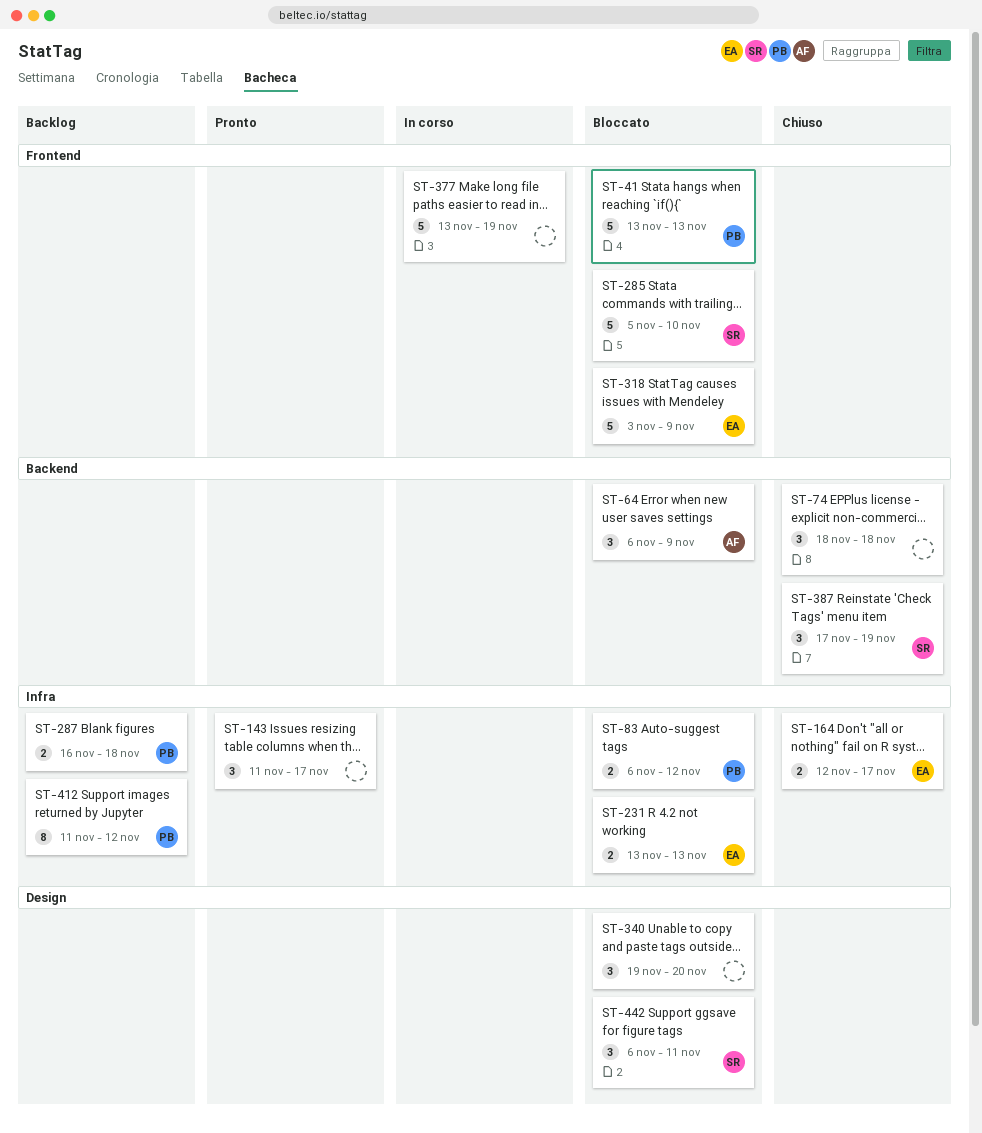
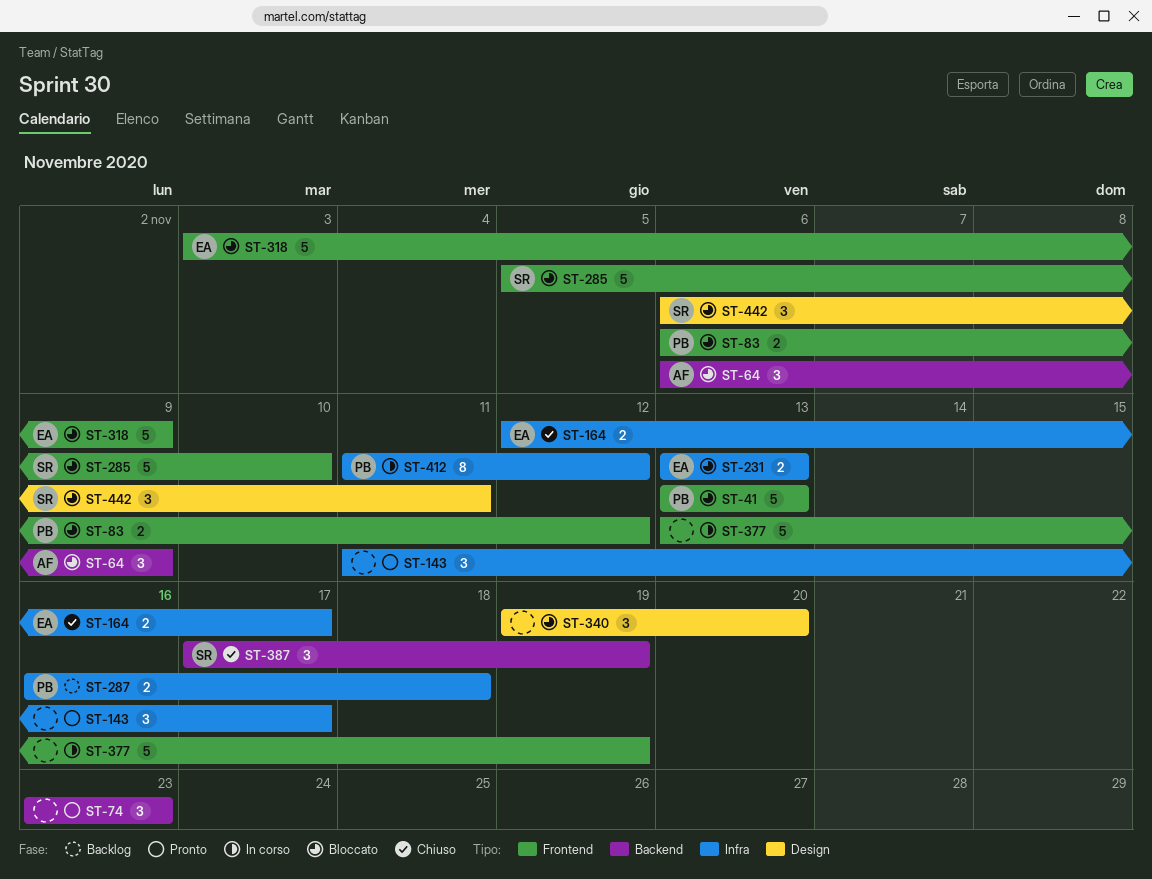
ST-74, status: Chiuso -> Pronto
ST-74, start: Nov 18 -> Nov 23
ST-74, due: Nov 18 -> Nov 23
ST-83, label: Infra -> Frontend
ST-412, status: Backlog -> In corso

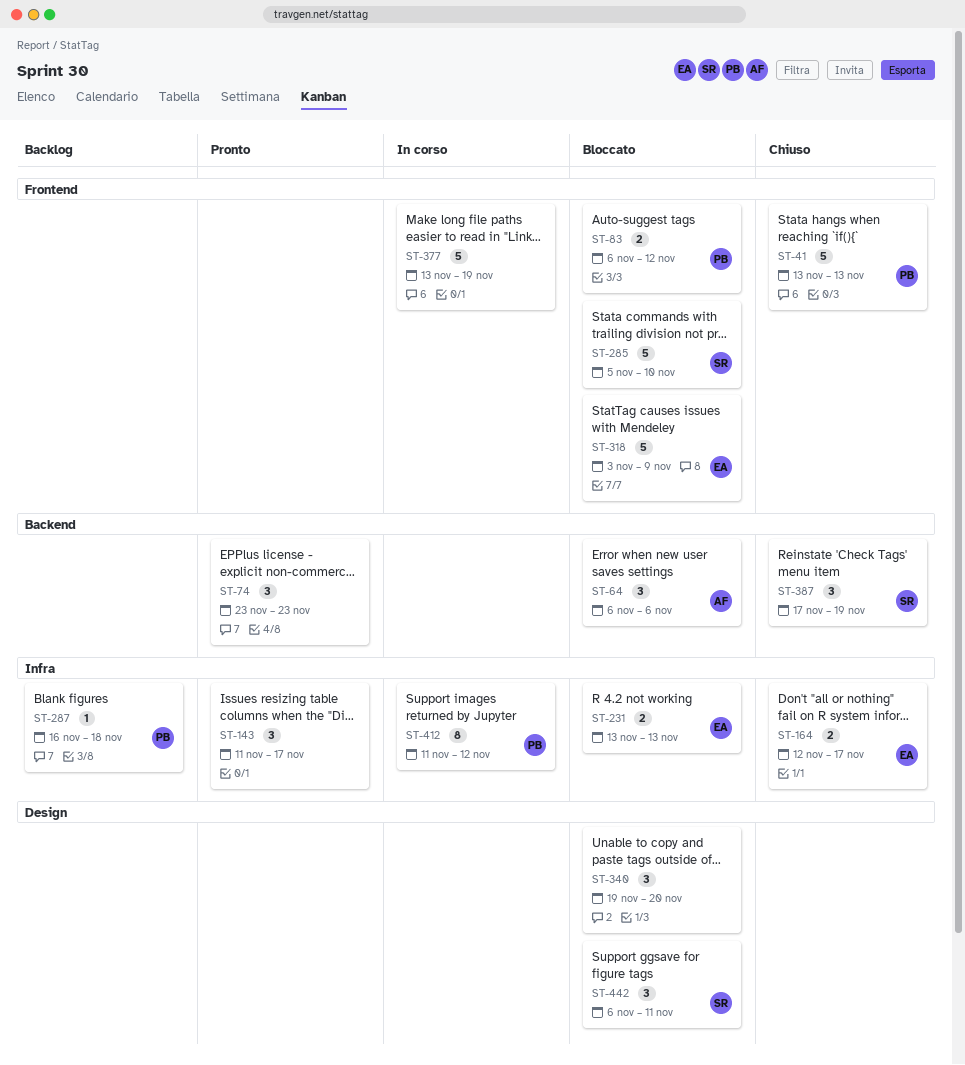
ST-41, status: Bloccato -> Chiuso
ST-64, due: Nov 9 -> Nov 6
ST-287, estimate: 2 -> 1

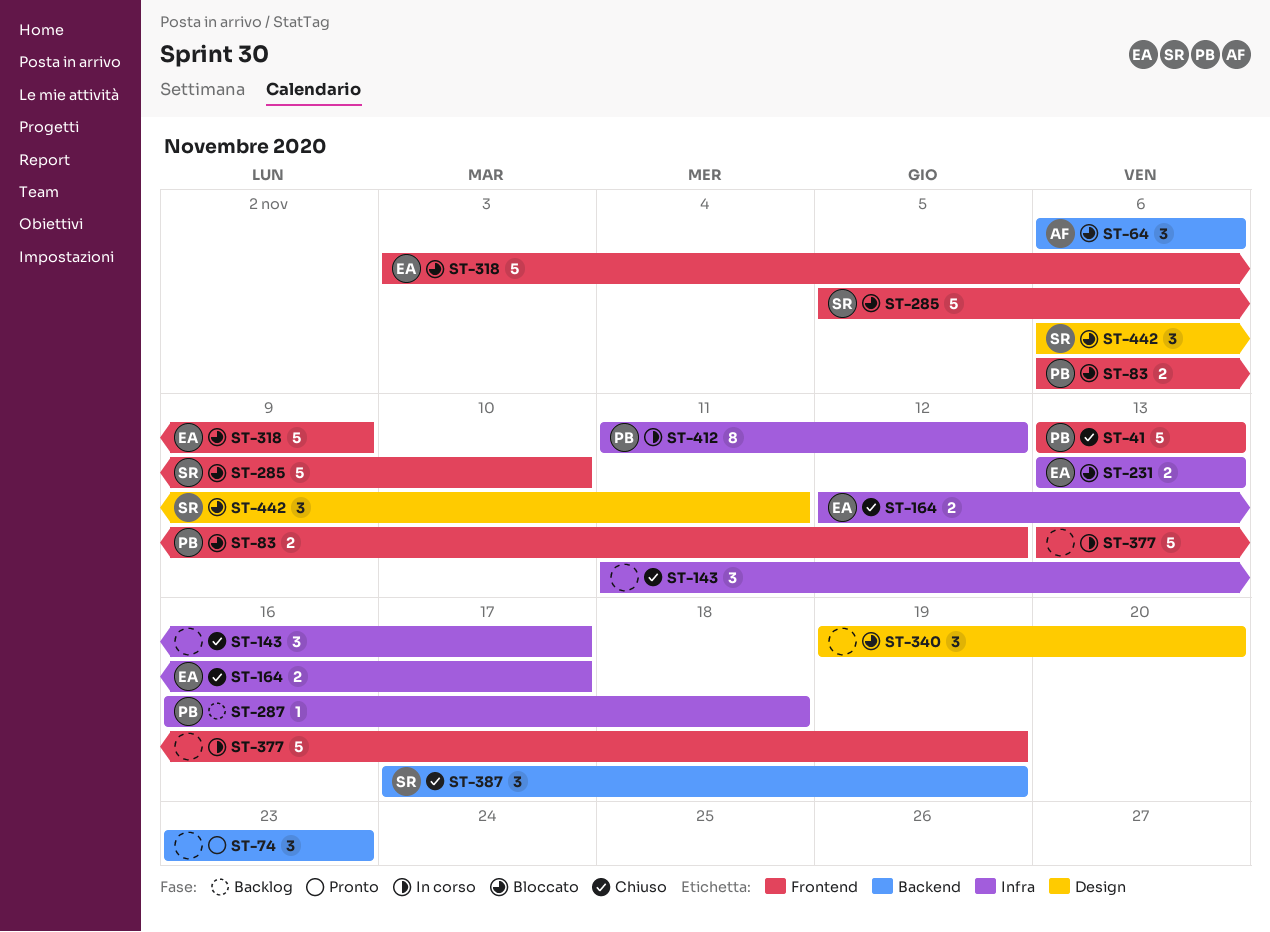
ST-143, status: Pronto -> Chiuso

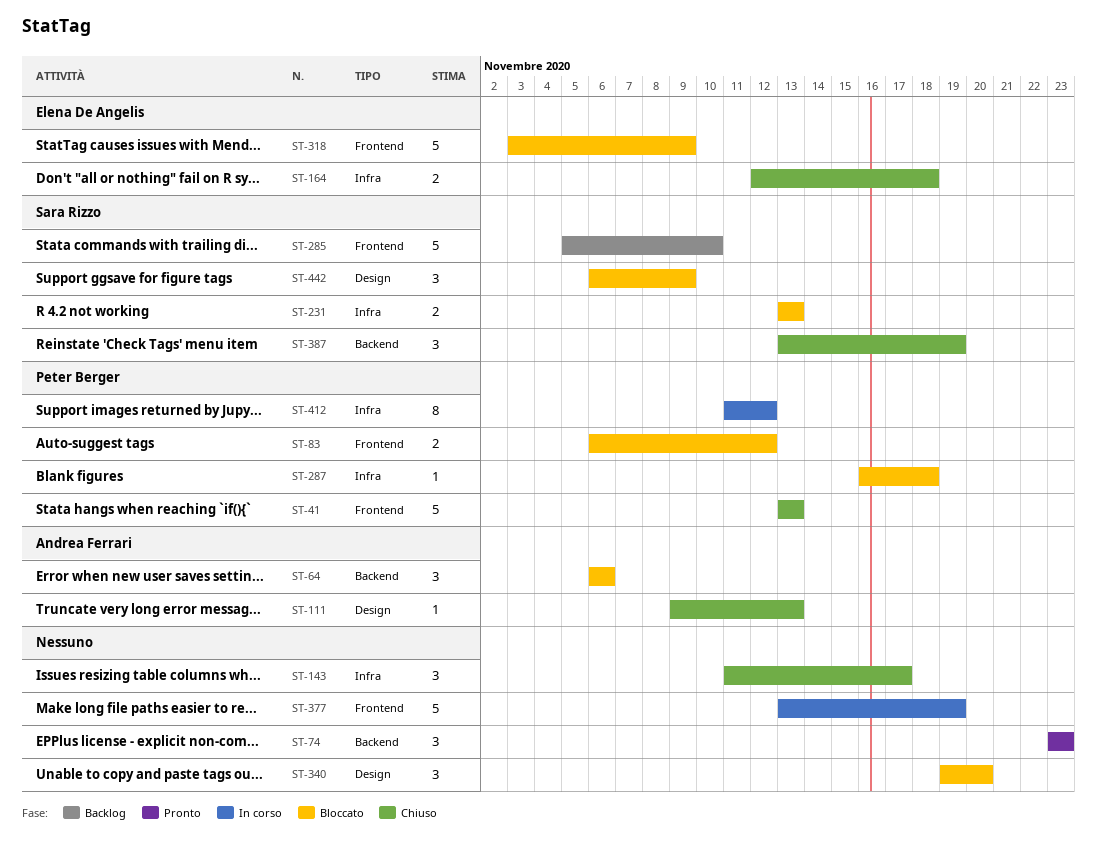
ST-111: none -> present
ST-164, due: Nov 17 -> Nov 18
ST-231, owner: Elena De Angelis -> Sara Rizzo
ST-285, status: Bloccato -> Backlog
ST-287, status: Backlog -> Bloccato
ST-387, start: Nov 17 -> Nov 13
ST-442, due: Nov 11 -> Nov 9

